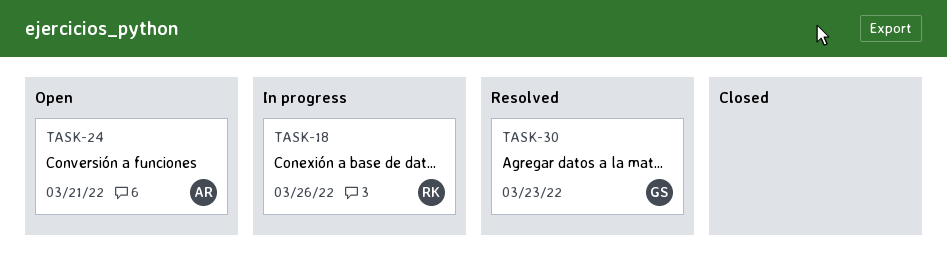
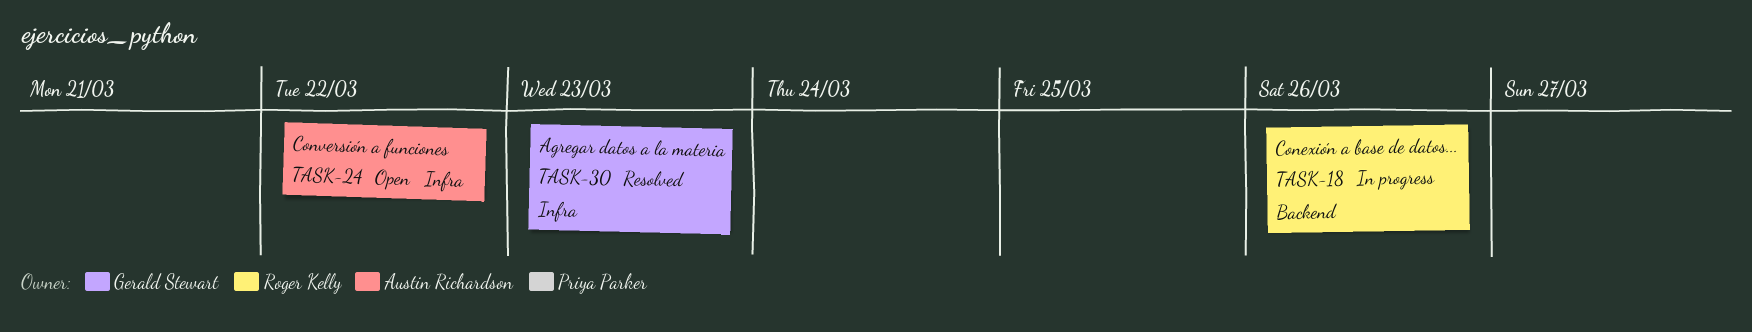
TASK-24, due: Mar 21 -> Mar 22

